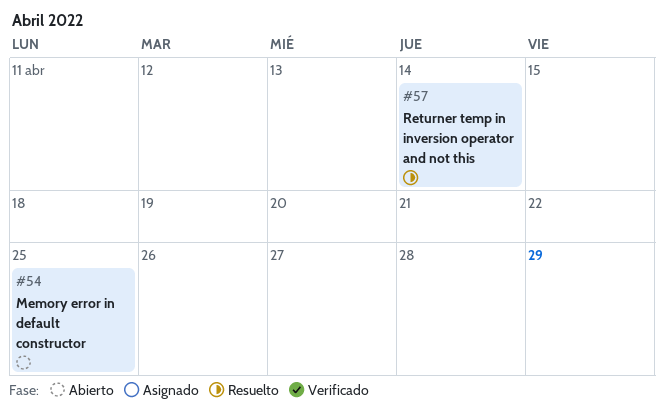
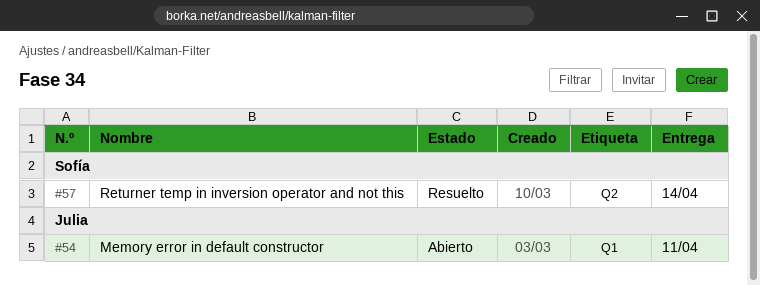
#54, due: Apr 25 -> Apr 11

